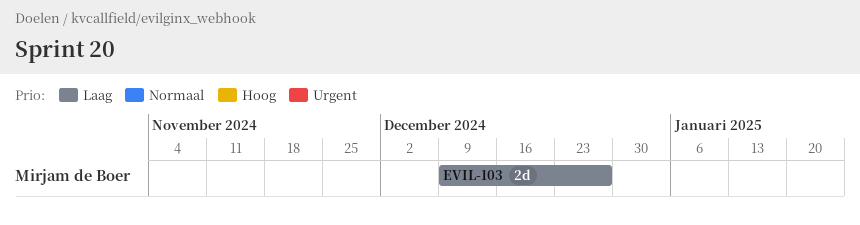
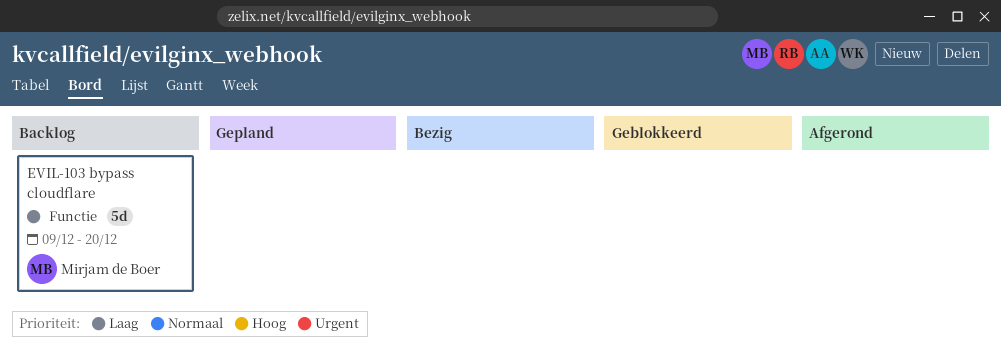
EVIL-103, estimate: 2d -> 5d
EVIL-103, due: Dec 27 -> Dec 20

